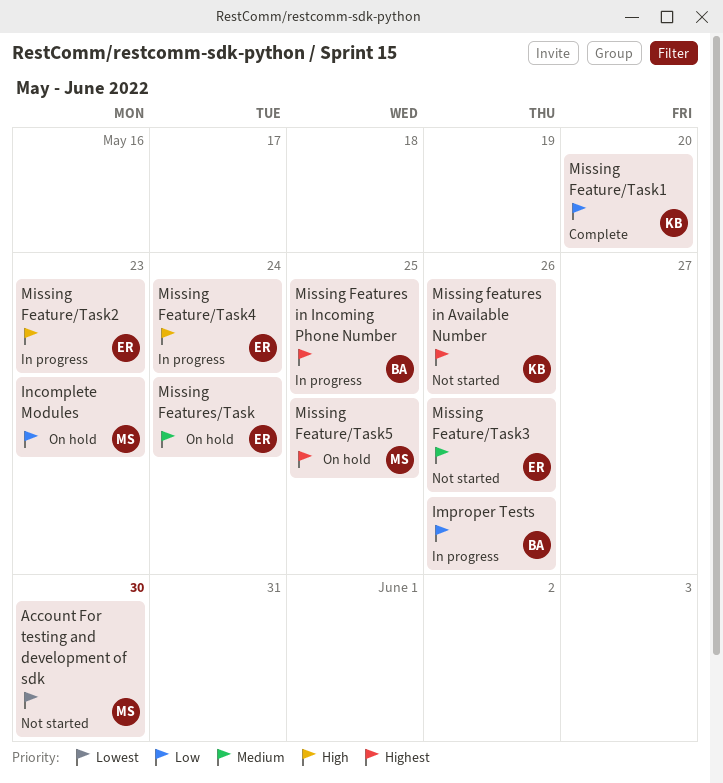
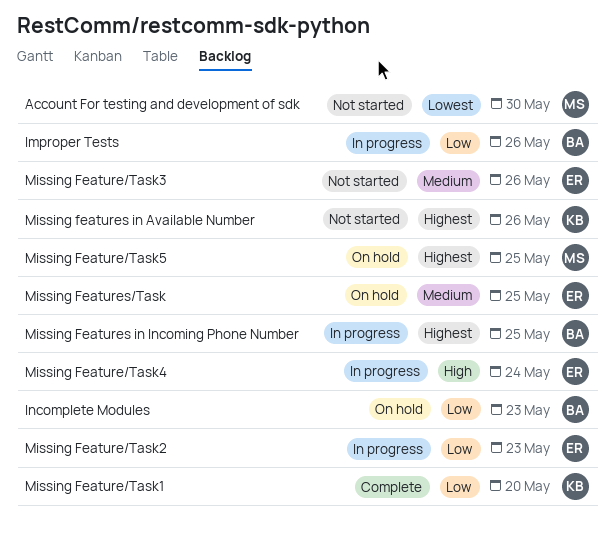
Incomplete Modules, owner: MS -> BA
Missing Feature/Task2, priority: High -> Low
Missing Features/Task, due: May 24 -> May 25

